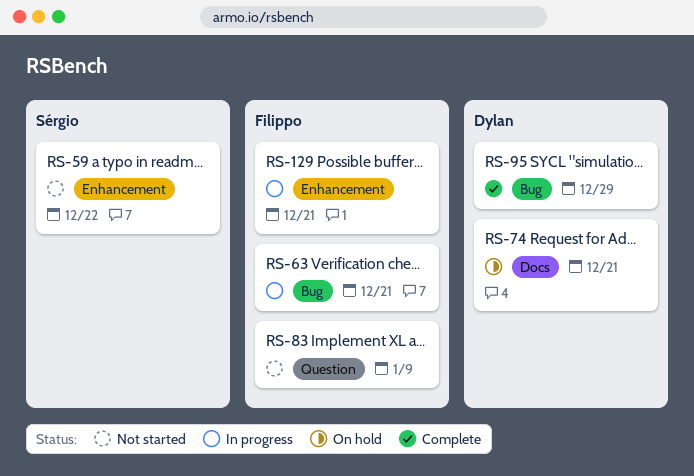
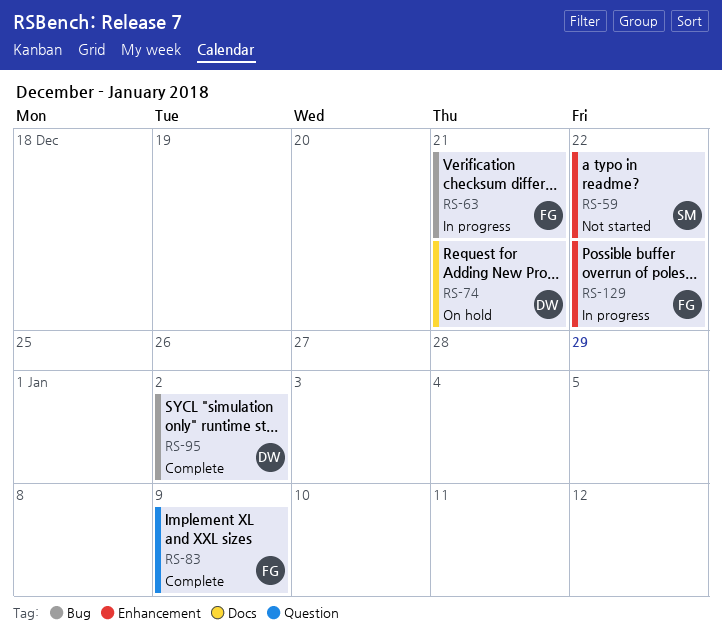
RS-83, status: Not started -> Complete
RS-95, due: Dec 29 -> Jan 2
RS-129, due: Dec 21 -> Dec 22

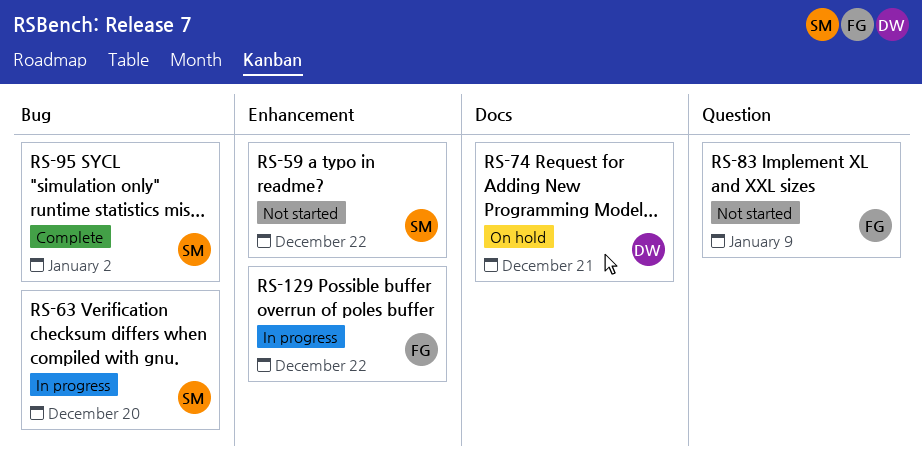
RS-63, owner: FG -> SM
RS-63, due: Dec 21 -> Dec 20
RS-83, status: Complete -> Not started
RS-95, owner: DW -> SM

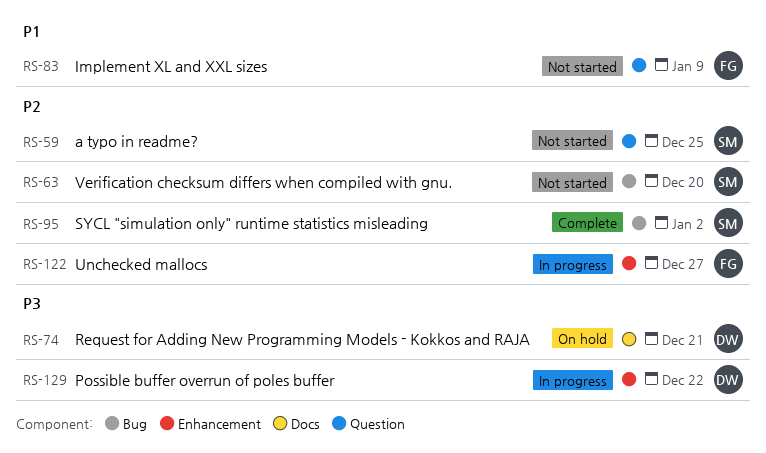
RS-59, label: Enhancement -> Question
RS-59, due: Dec 22 -> Dec 25
RS-63, status: In progress -> Not started
RS-122: none -> present
RS-129, owner: FG -> DW

